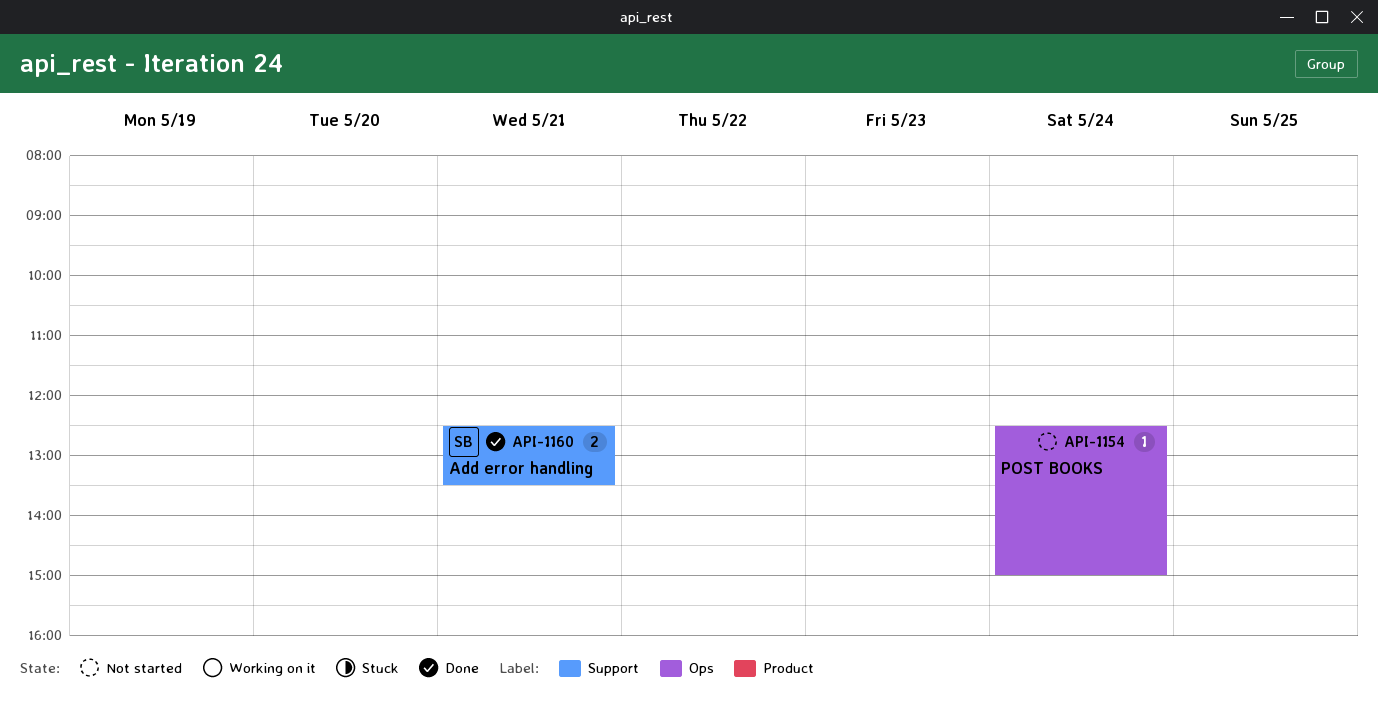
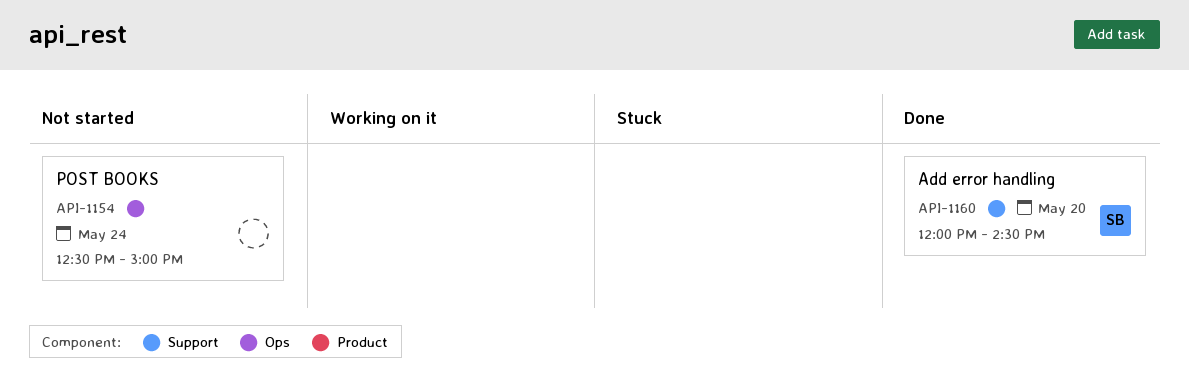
API-1160, day: May 21 -> May 20
API-1160, begins: 12:30 -> 12:00
API-1160, ends: 13:30 -> 14:30

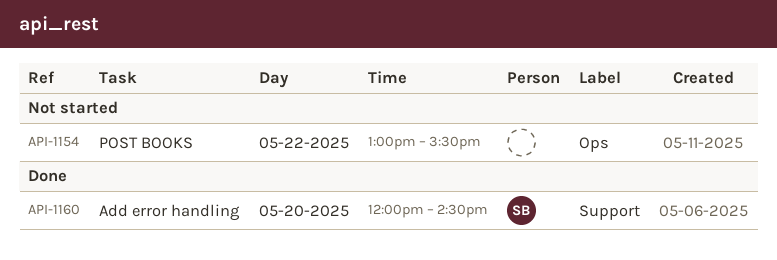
API-1154, day: May 24 -> May 22
API-1154, begins: 12:30 -> 13:00
API-1154, ends: 15:00 -> 15:30

